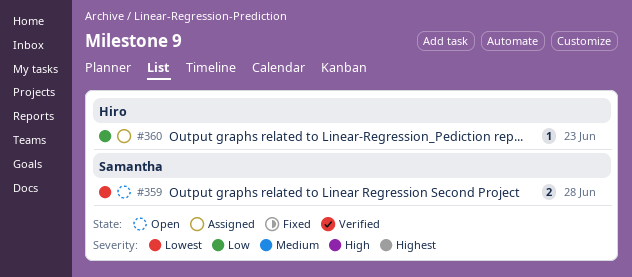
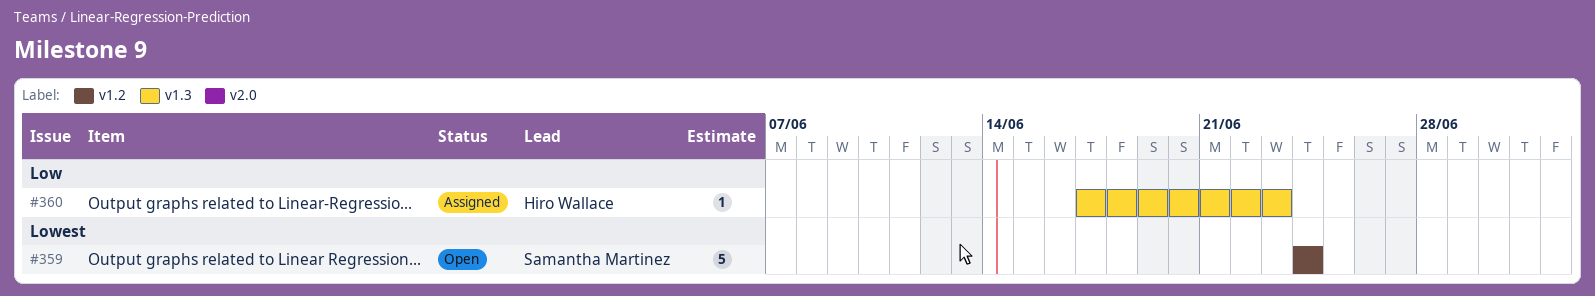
#359, estimate: 2 -> 5
#359, due: Jun 28 -> Jun 24

